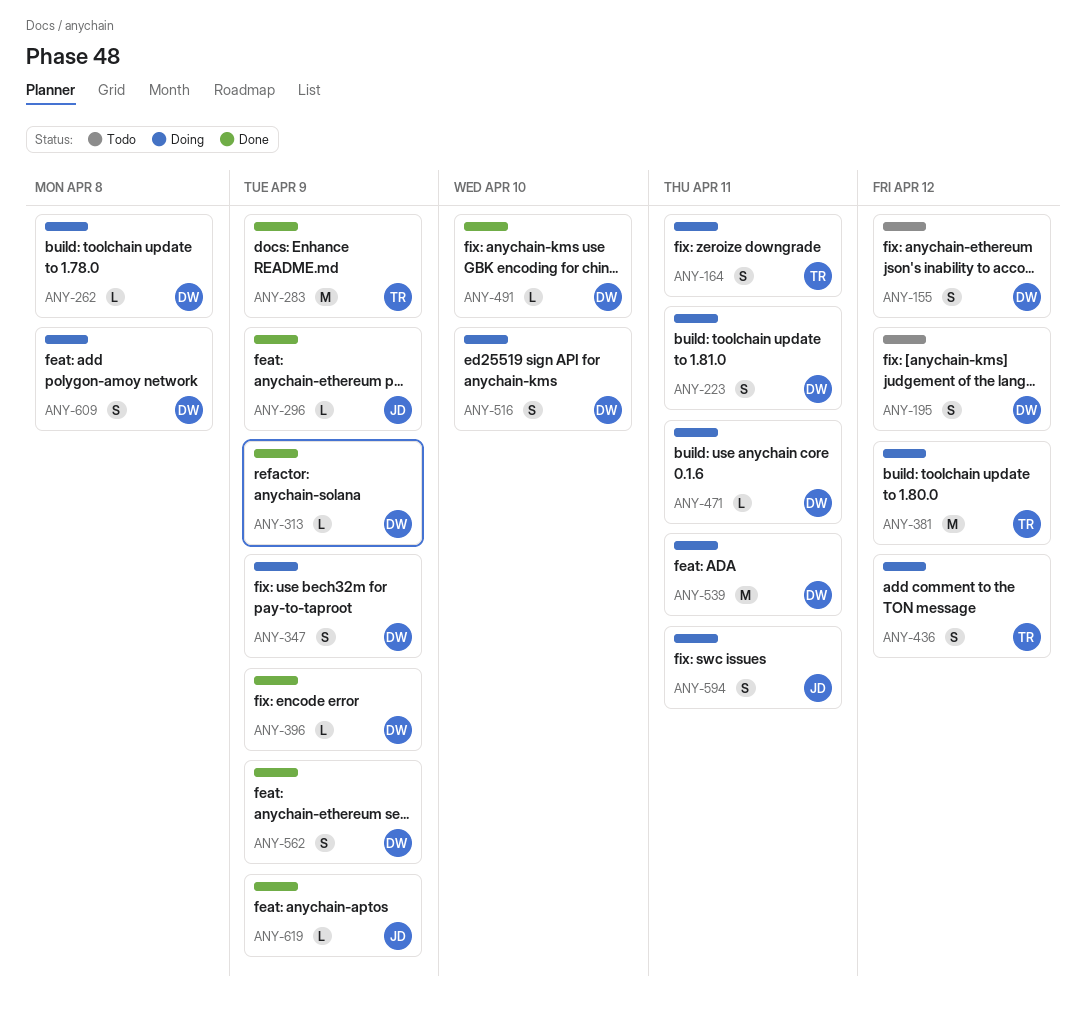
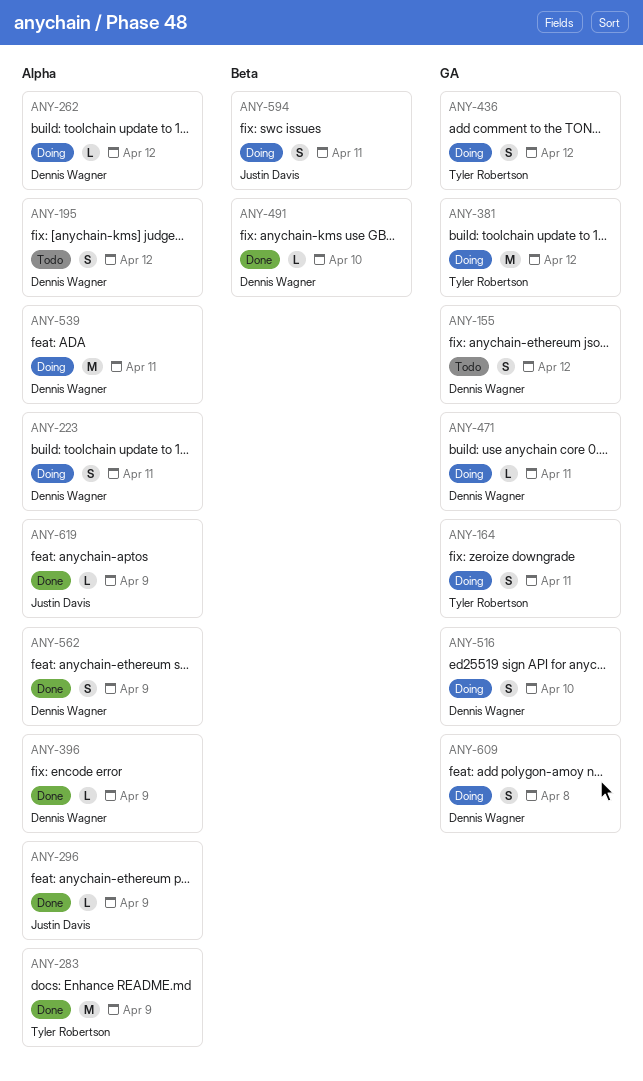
ANY-262, due: Apr 8 -> Apr 12
ANY-313: present -> none
ANY-347: present -> none

